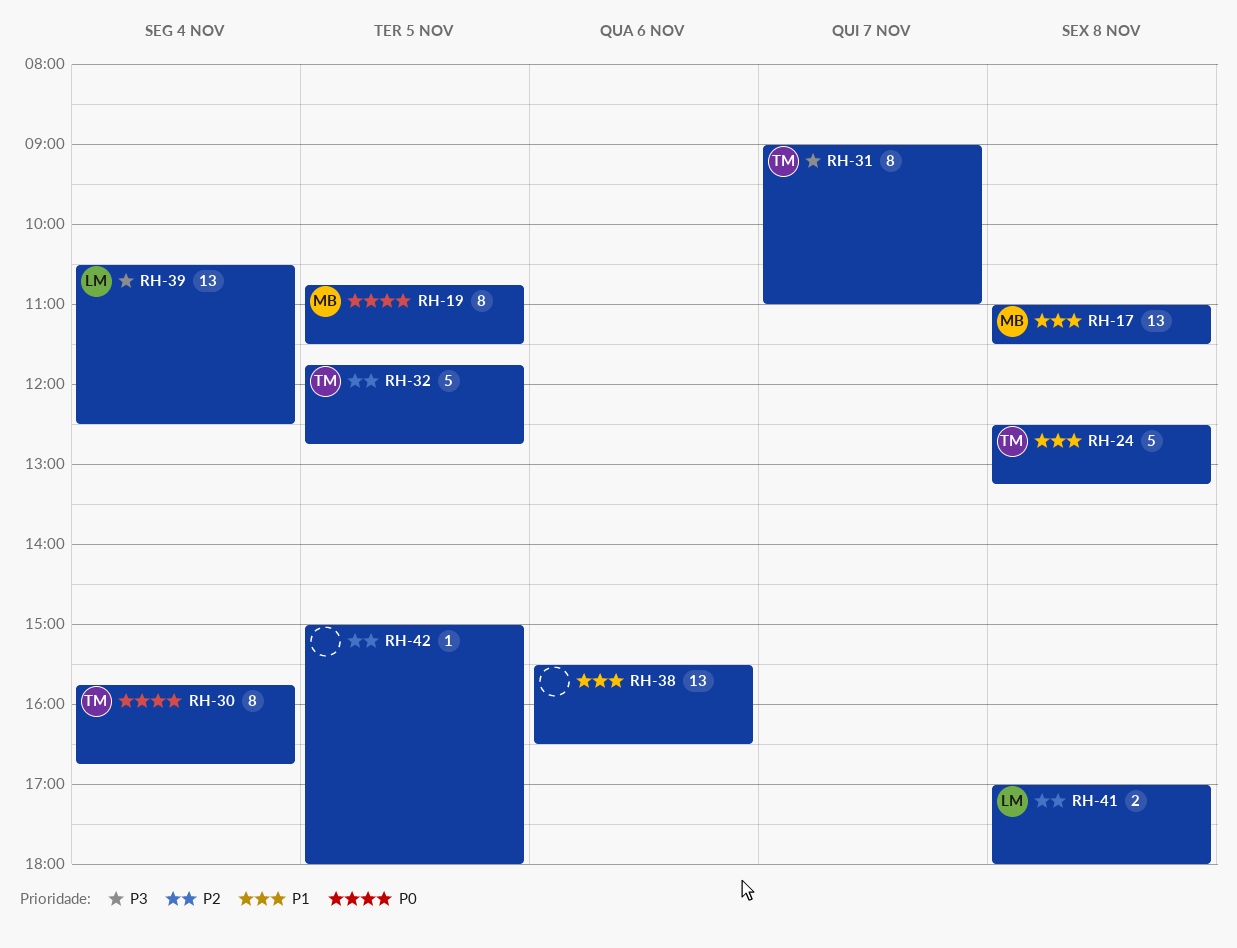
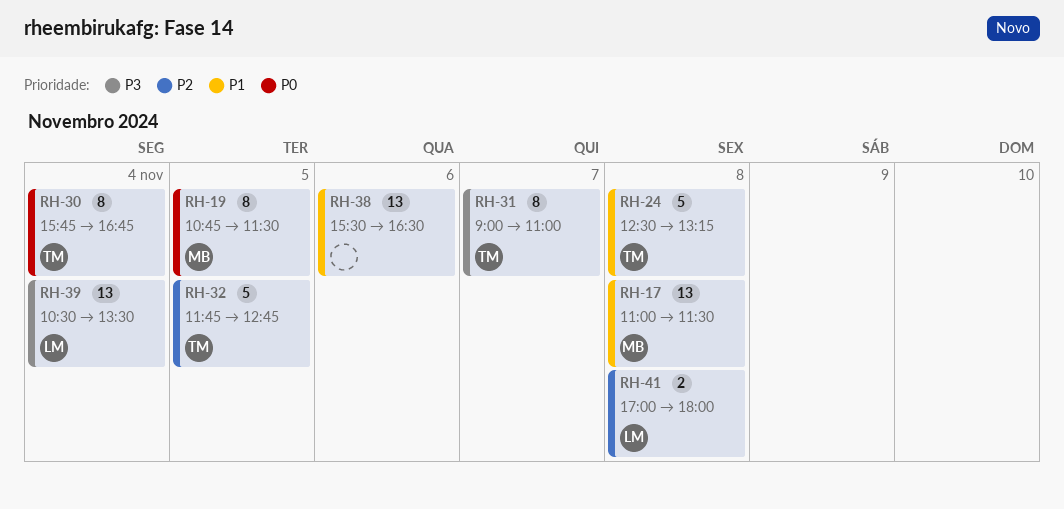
RH-39, ends: 12:30 -> 13:30
RH-42: present -> none

